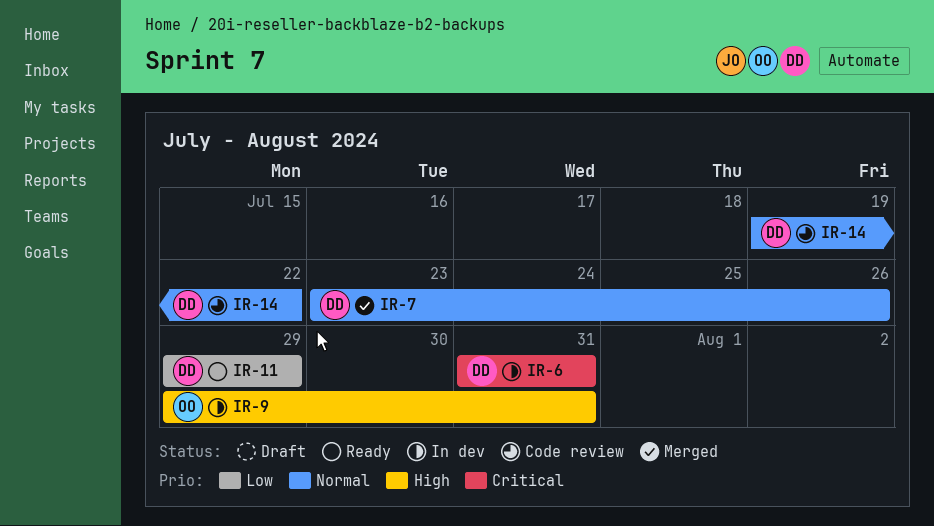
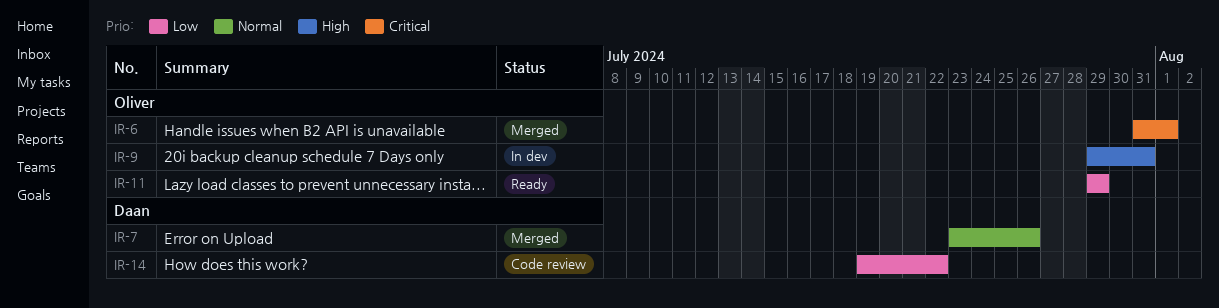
IR-6, status: In dev -> Merged
IR-6, owner: Daan -> Oliver
IR-6, due: Jul 31 -> Aug 1
IR-11, owner: Daan -> Oliver
IR-14, priority: Normal -> Low

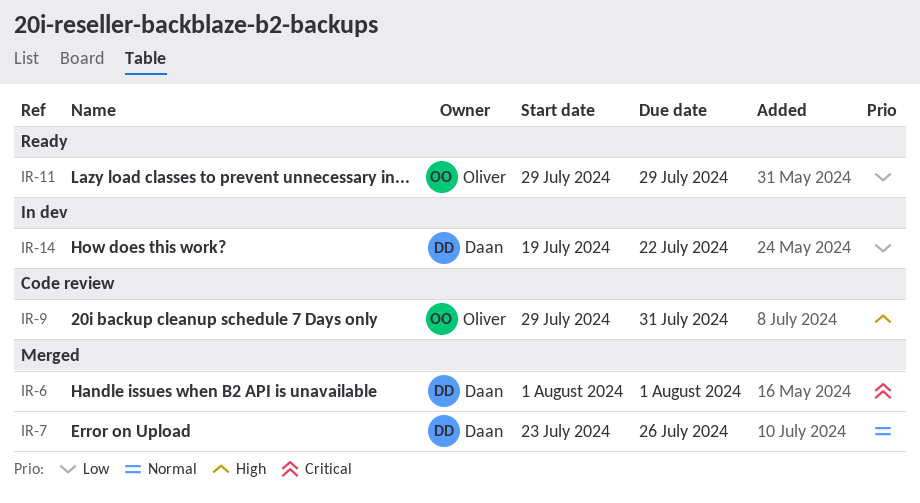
IR-6, owner: Oliver -> Daan
IR-6, start: Jul 31 -> Aug 1
IR-9, status: In dev -> Code review
IR-14, status: Code review -> In dev

